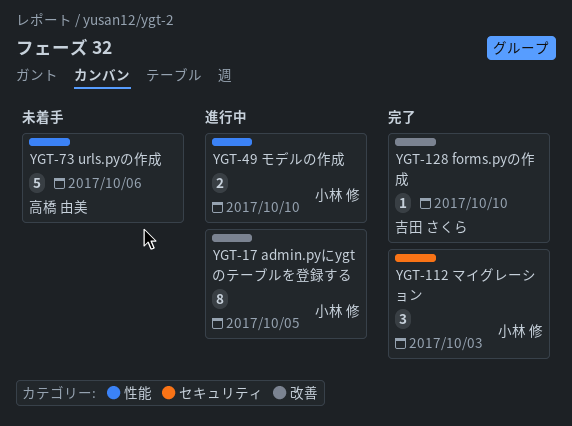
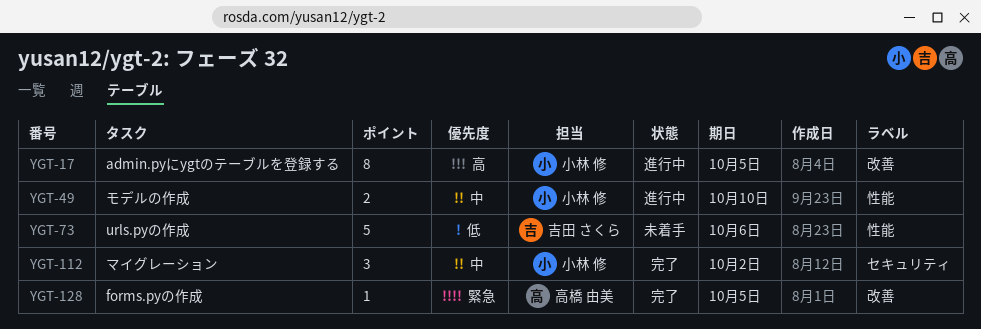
YGT-73, owner: 高橋 由美 -> 吉田 さくら
YGT-112, due: Oct 3 -> Oct 2
YGT-128, owner: 吉田 さくら -> 高橋 由美
YGT-128, due: Oct 10 -> Oct 5

